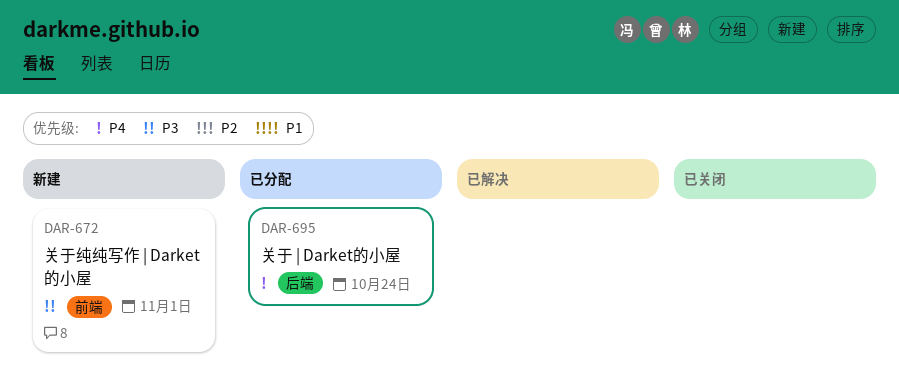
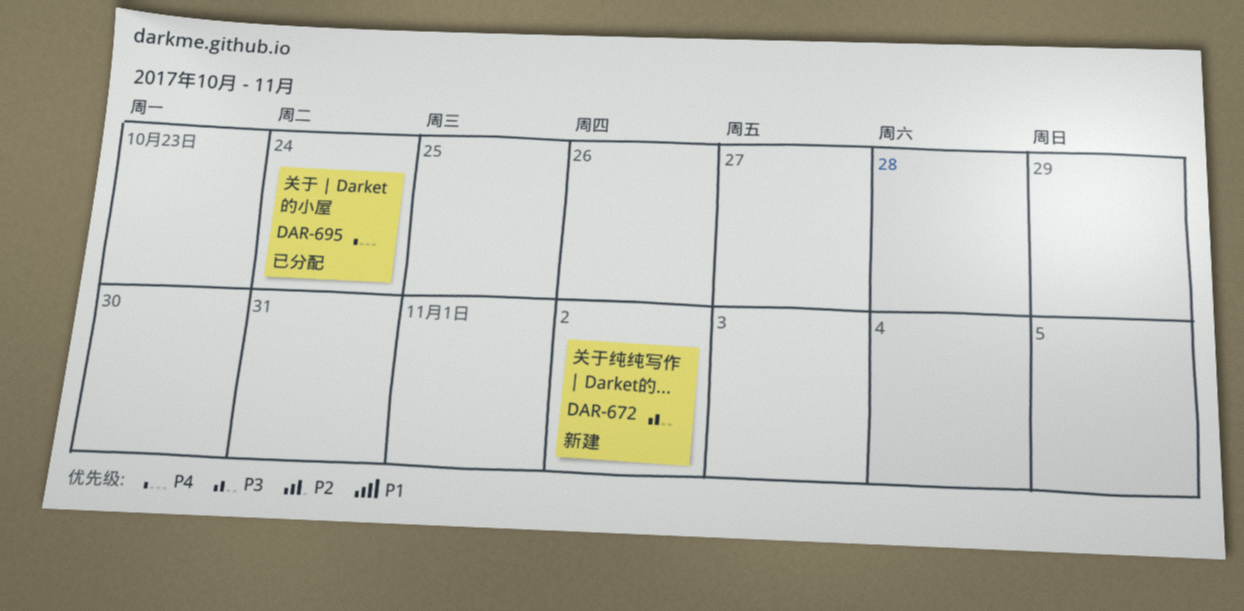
DAR-672, due: Nov 1 -> Nov 2

